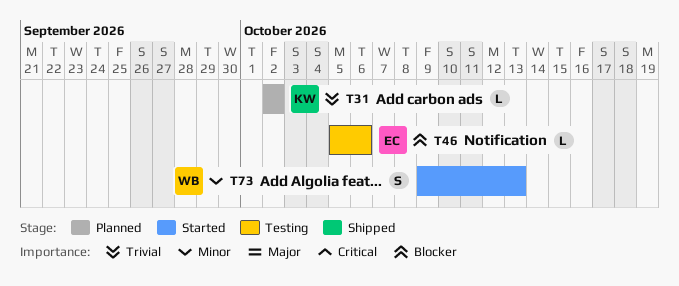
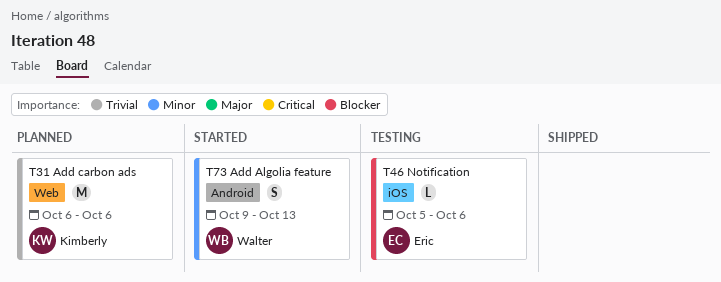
T31, estimate: L -> M
T31, start: Oct 2 -> Oct 6
T31, due: Oct 2 -> Oct 6

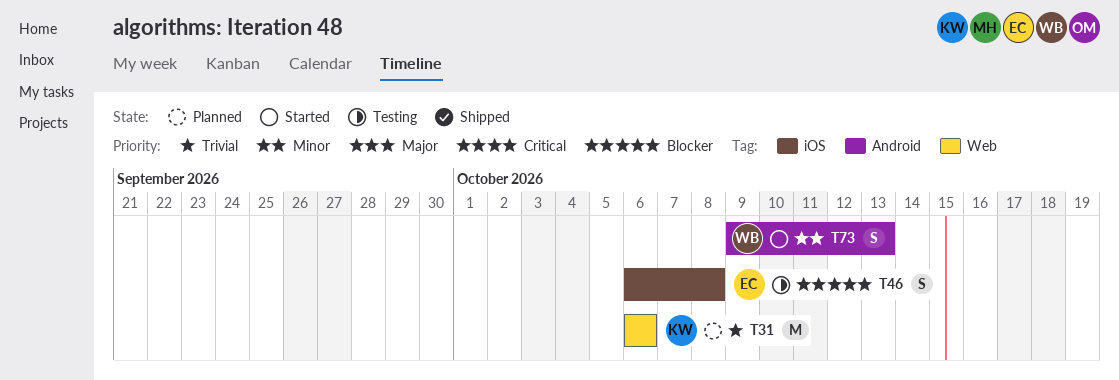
T46, estimate: L -> S
T46, start: Oct 5 -> Oct 6
T46, due: Oct 6 -> Oct 8

